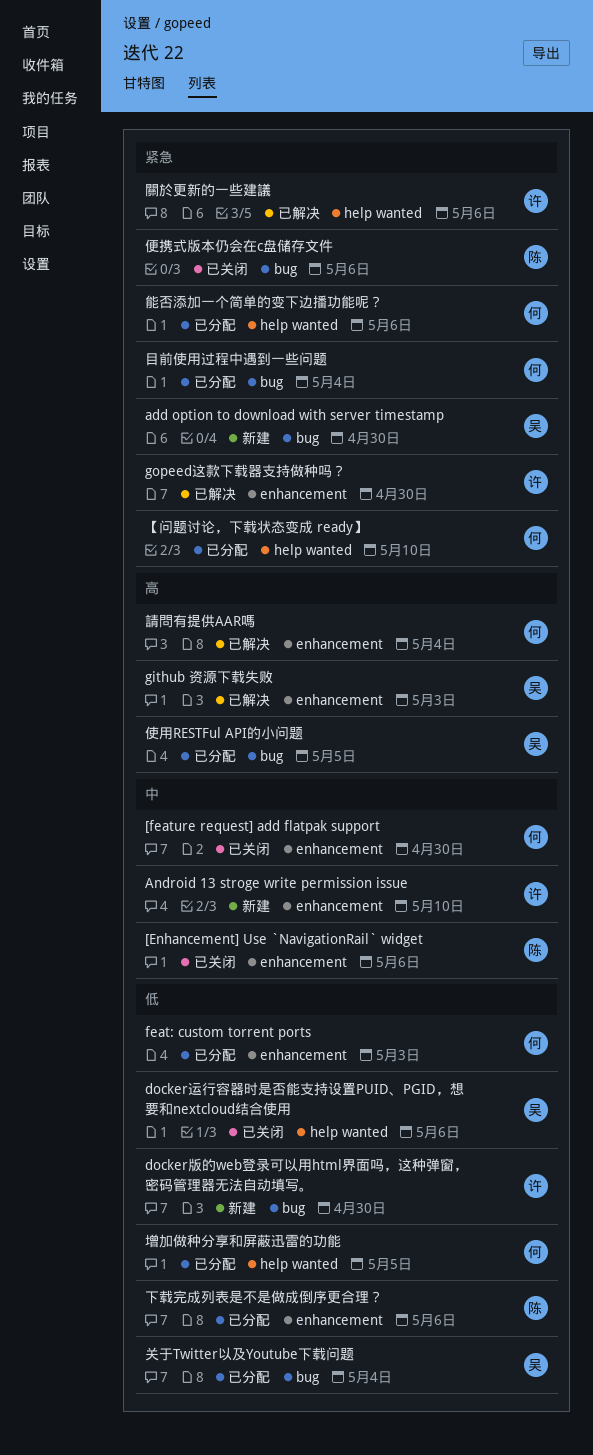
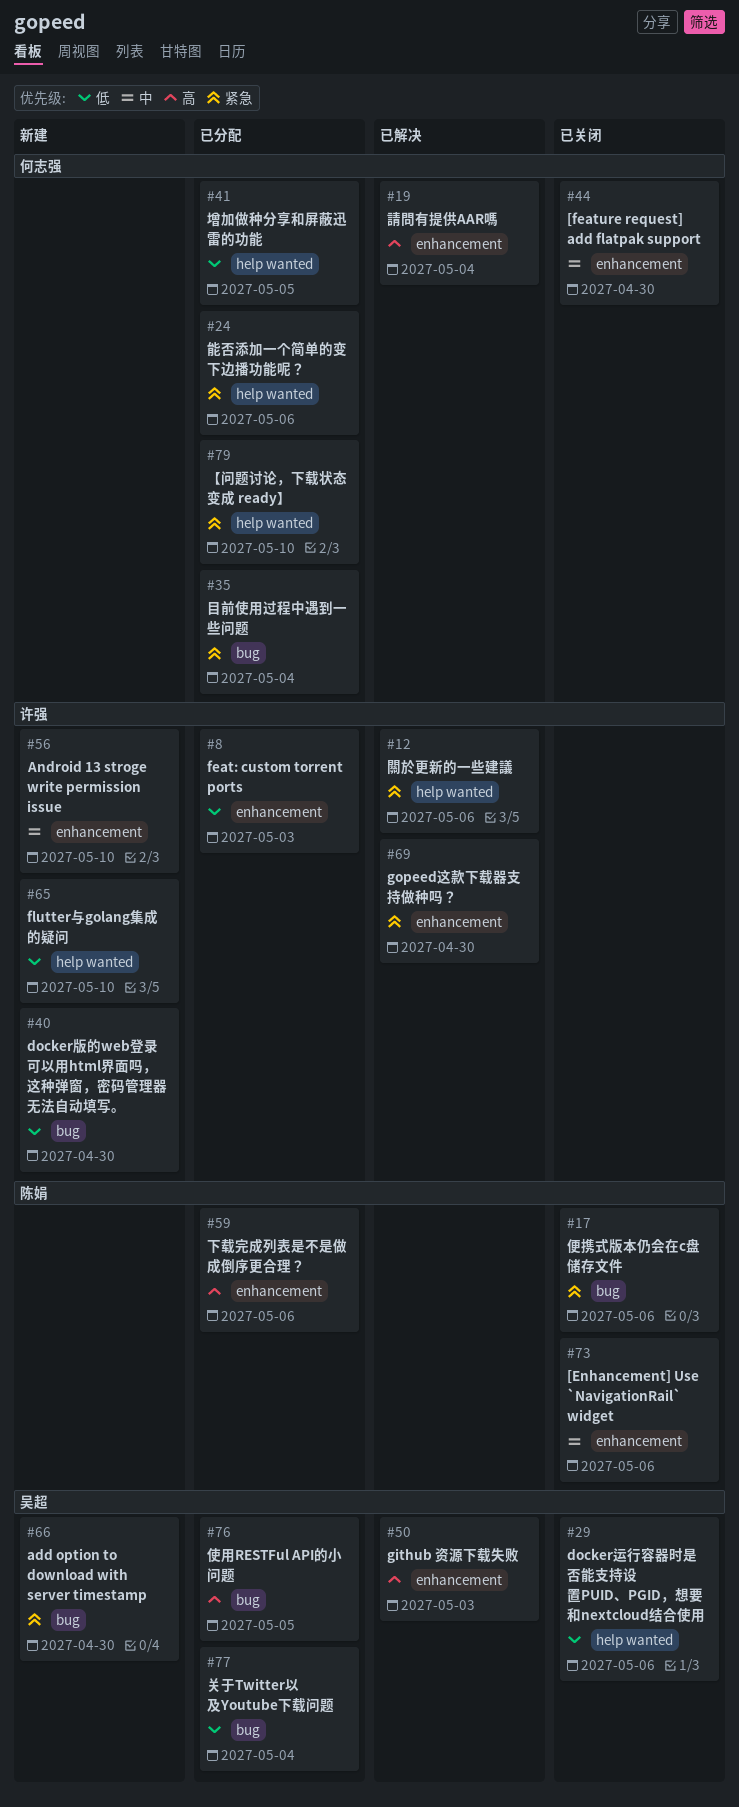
feat: custom torrent ports, owner: 何志强 -> 许强
flutter与golang集成的疑问: none -> present
下载完成列表是不是做成倒序更合理？, priority: 低 -> 高

